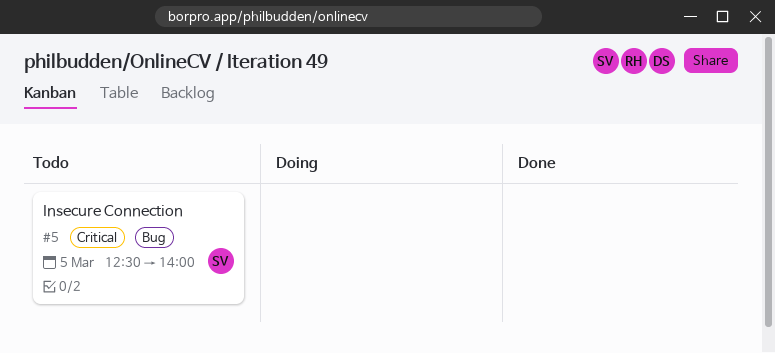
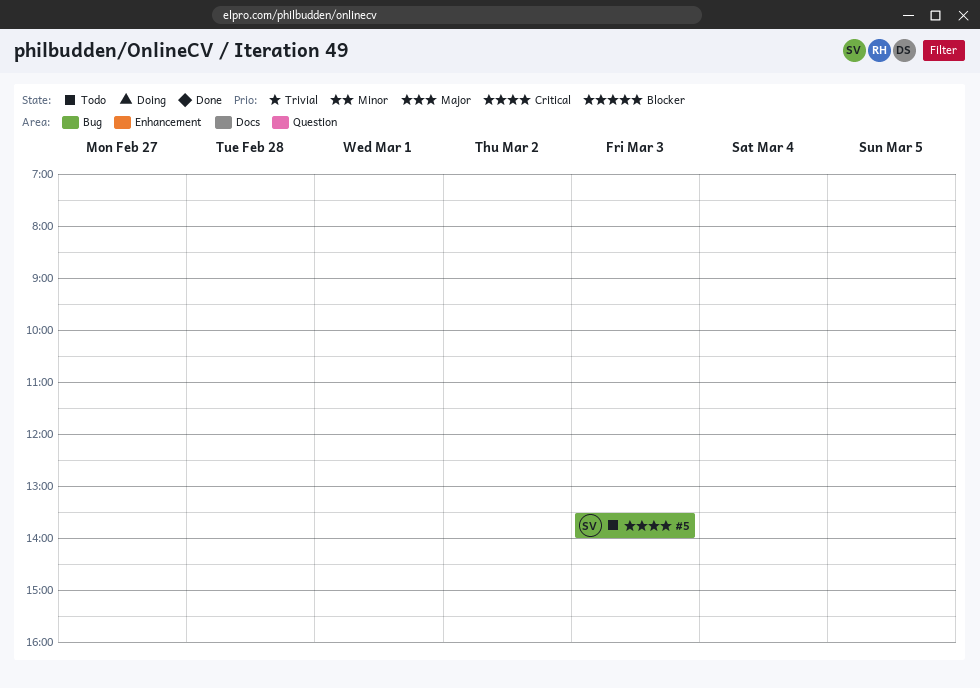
#5, day: Mar 5 -> Mar 3
#5, begins: 12:30 -> 13:30

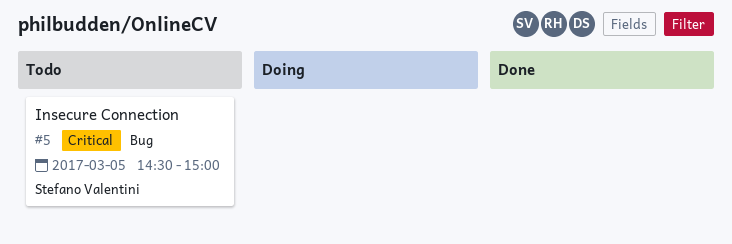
#5, day: Mar 3 -> Mar 5
#5, begins: 13:30 -> 14:30
#5, ends: 14:00 -> 15:00

